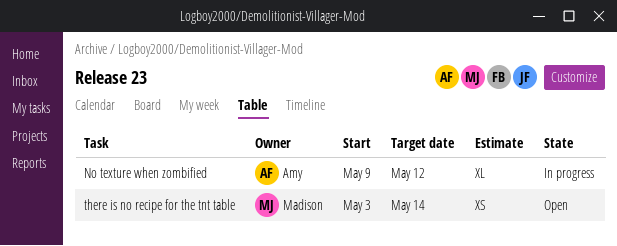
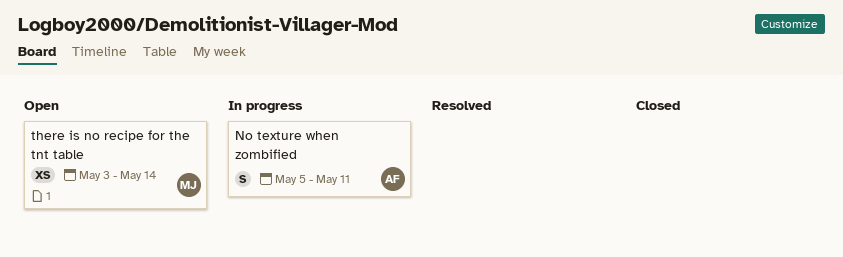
No texture when zombified, estimate: XL -> S
No texture when zombified, start: May 9 -> May 5
No texture when zombified, due: May 12 -> May 11

